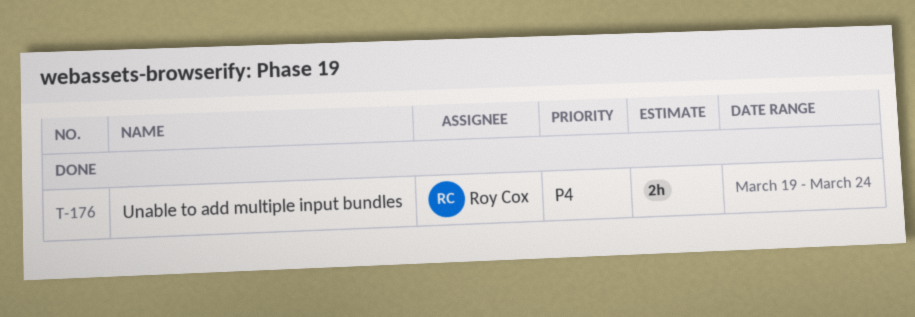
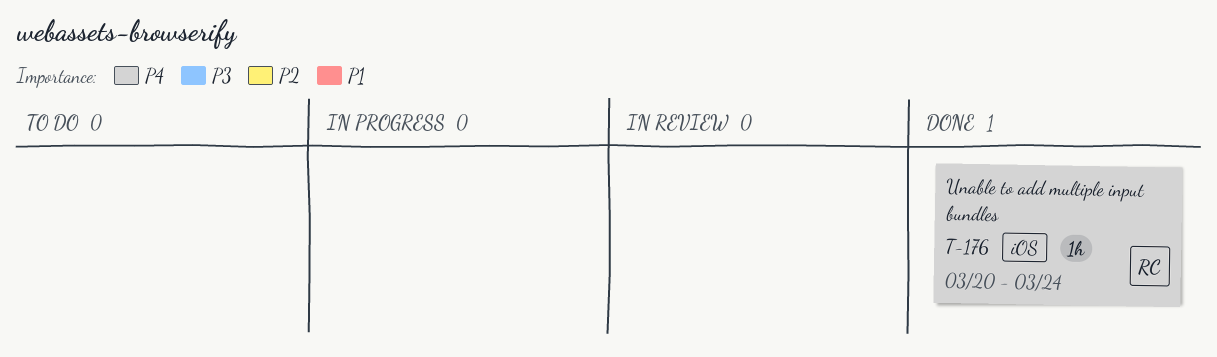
T-176, estimate: 2h -> 1h
T-176, start: Mar 19 -> Mar 20

